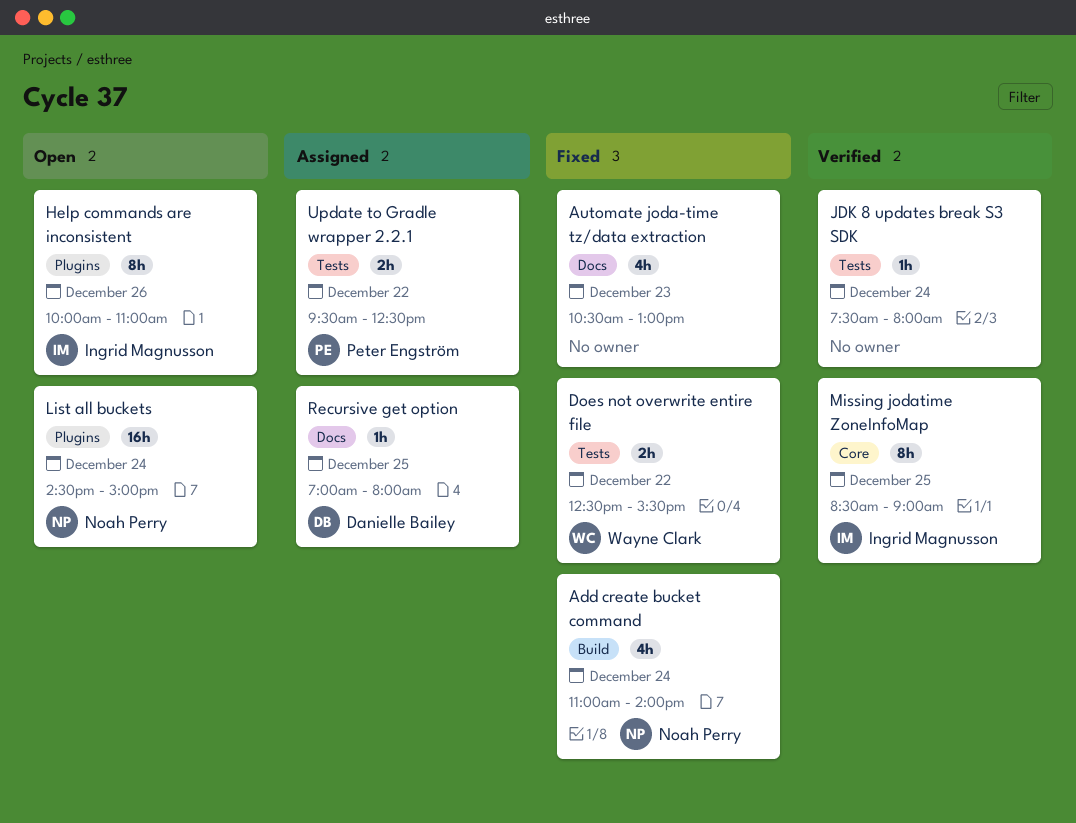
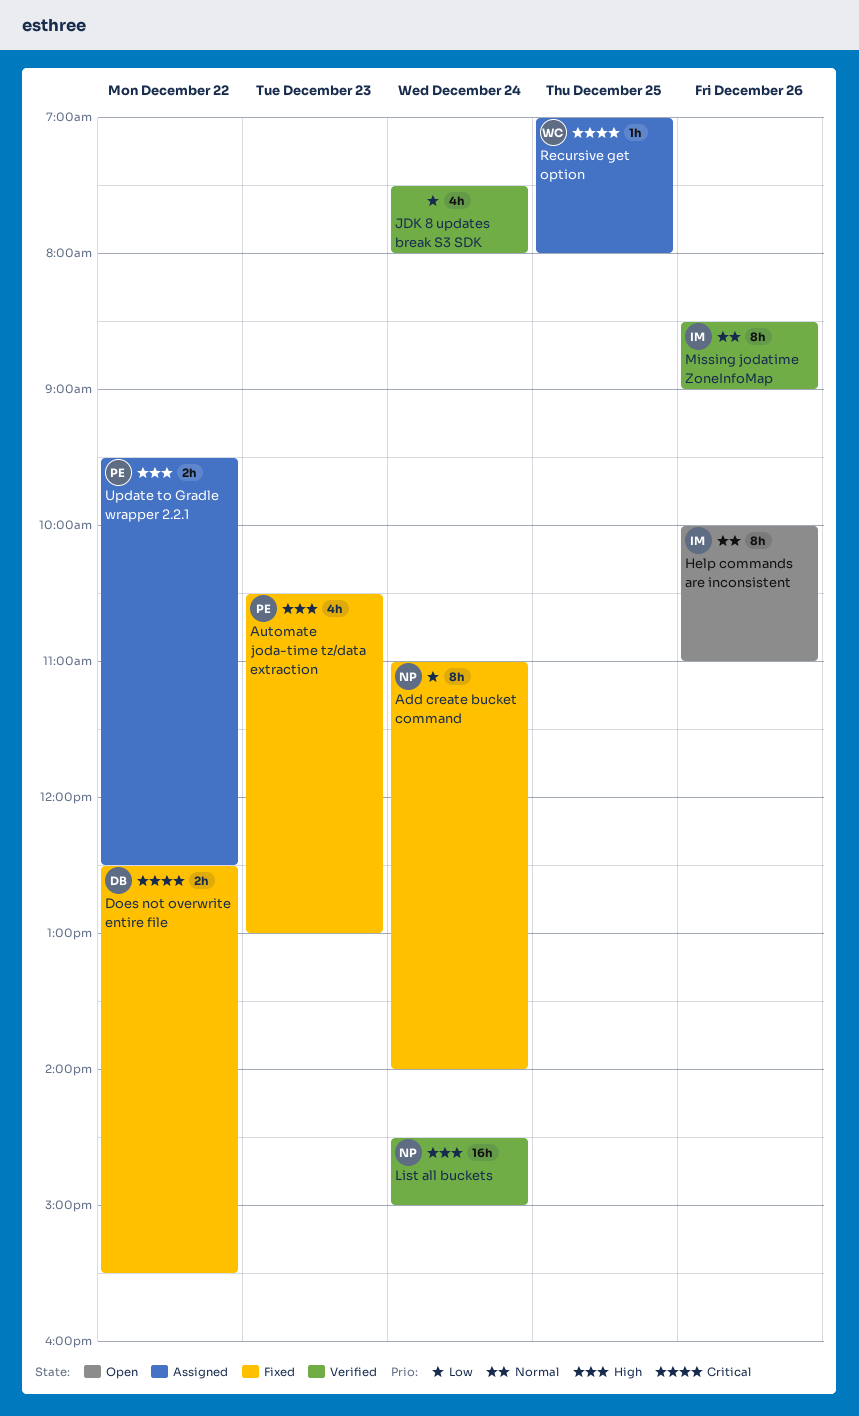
Add create bucket command, estimate: 4h -> 8h
Automate joda-time tz/data extraction, owner: none -> Peter Engström
Does not overwrite entire file, owner: Wayne Clark -> Danielle Bailey
JDK 8 updates break S3 SDK, estimate: 1h -> 4h
List all buckets, status: Open -> Verified
Missing jodatime ZoneInfoMap, day: Dec 25 -> Dec 26
Recursive get option, owner: Danielle Bailey -> Wayne Clark

